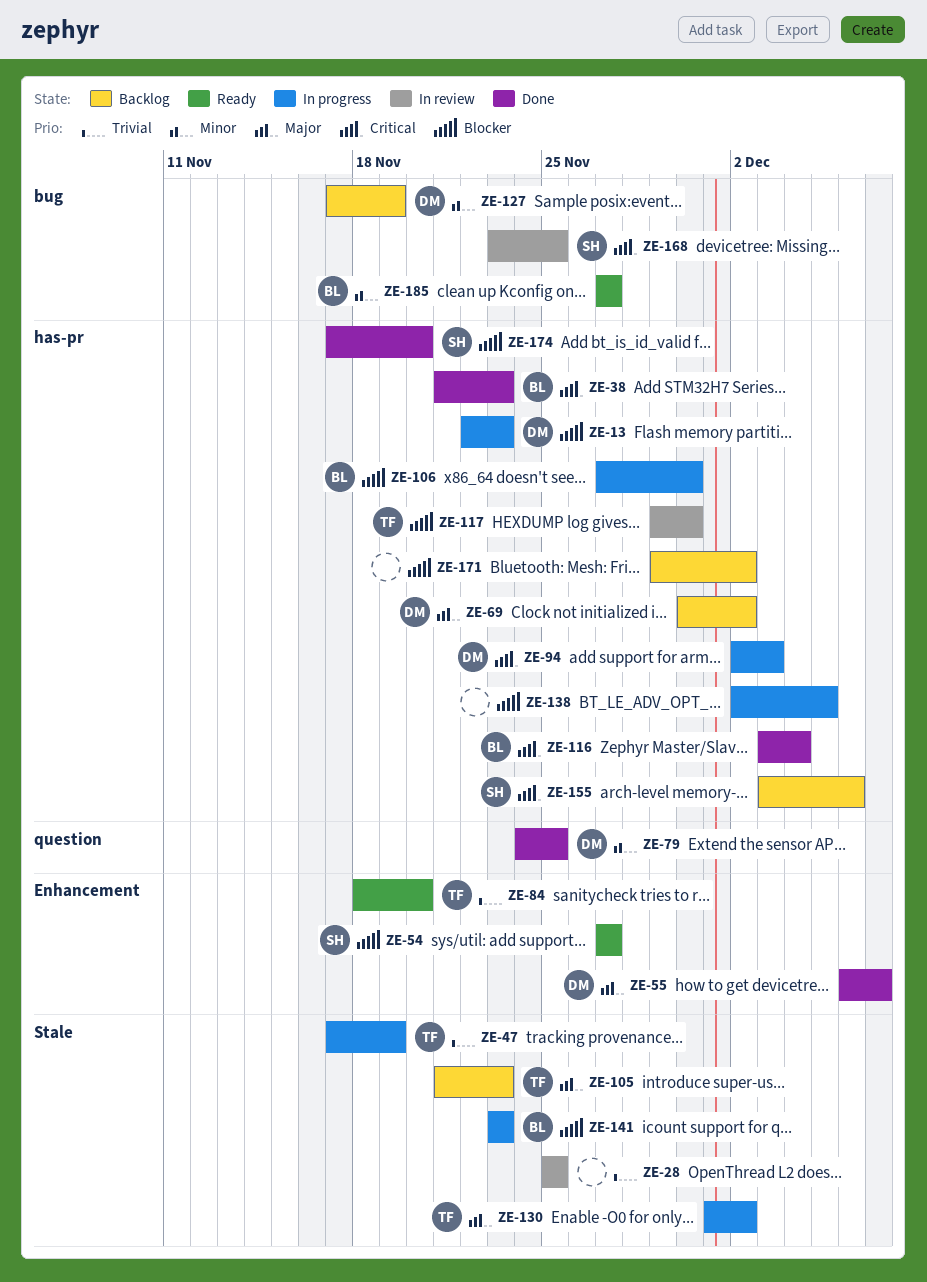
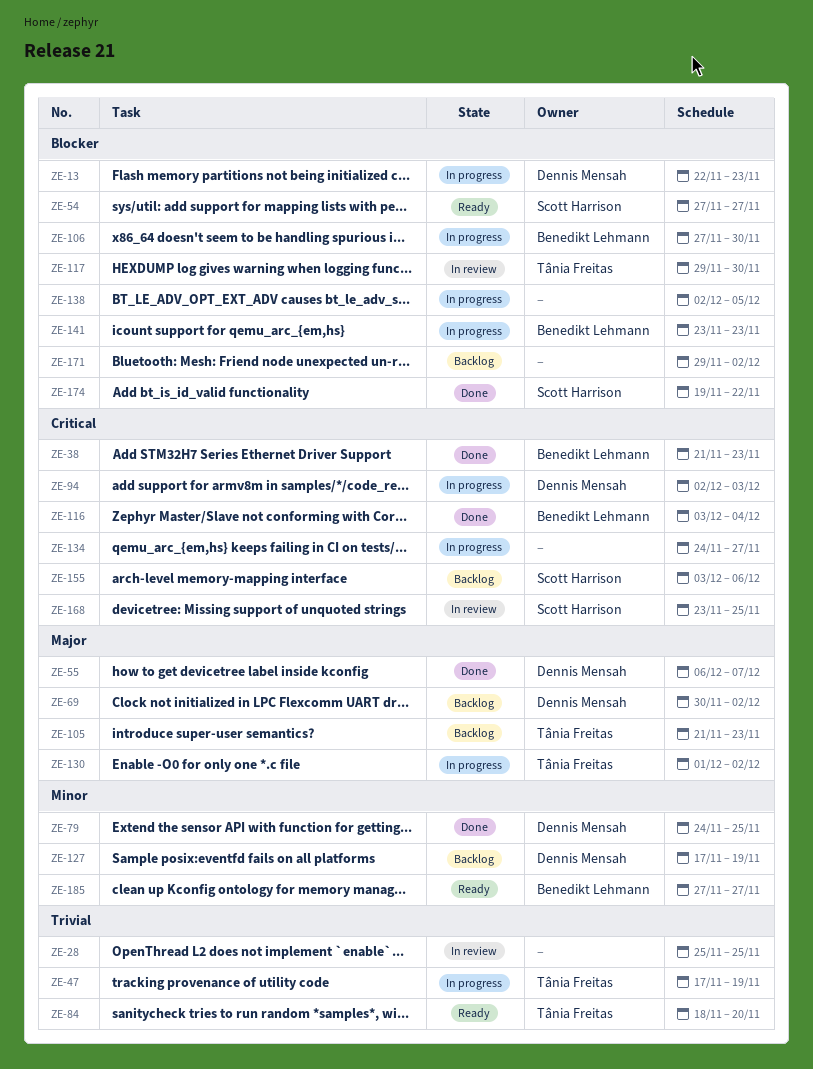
ZE-134: none -> present
ZE-174, start: Nov 17 -> Nov 19
ZE-174, due: Nov 20 -> Nov 22

